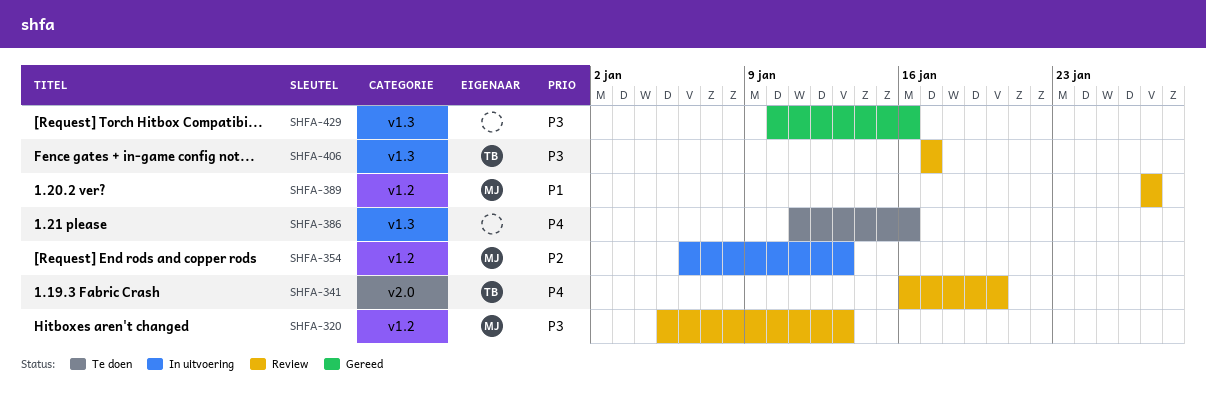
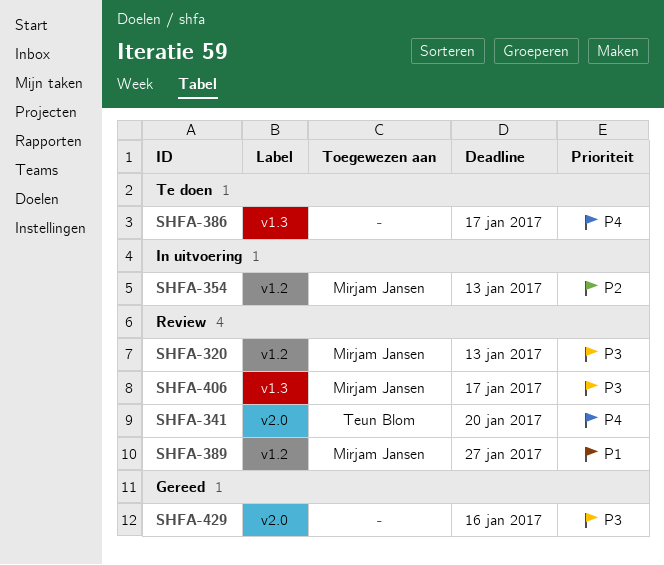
SHFA-386, due: Jan 16 -> Jan 17
SHFA-406, owner: Teun Blom -> Mirjam Jansen
SHFA-429, label: v1.3 -> v2.0

